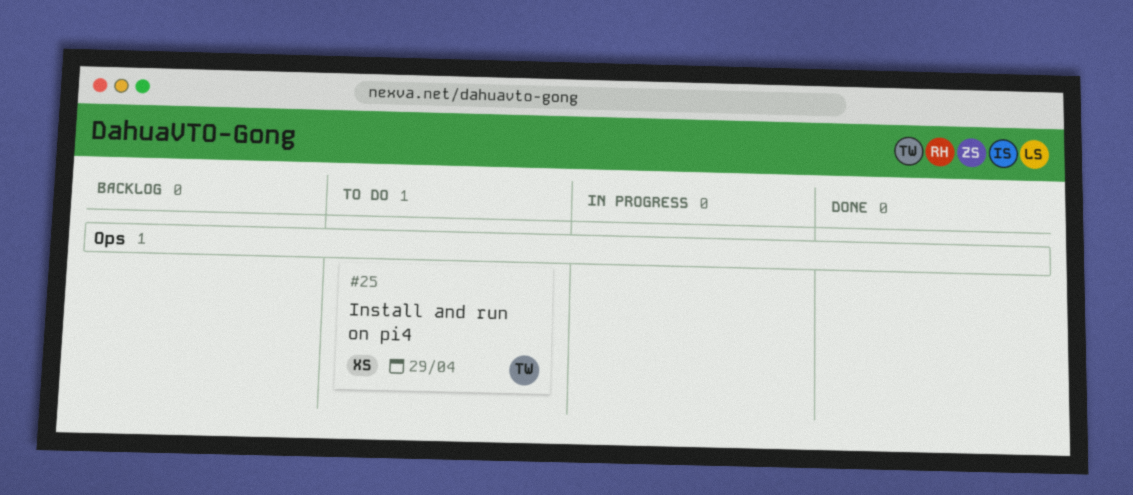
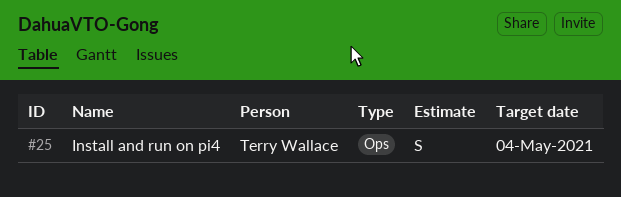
#25, estimate: XS -> S
#25, due: Apr 29 -> May 4

